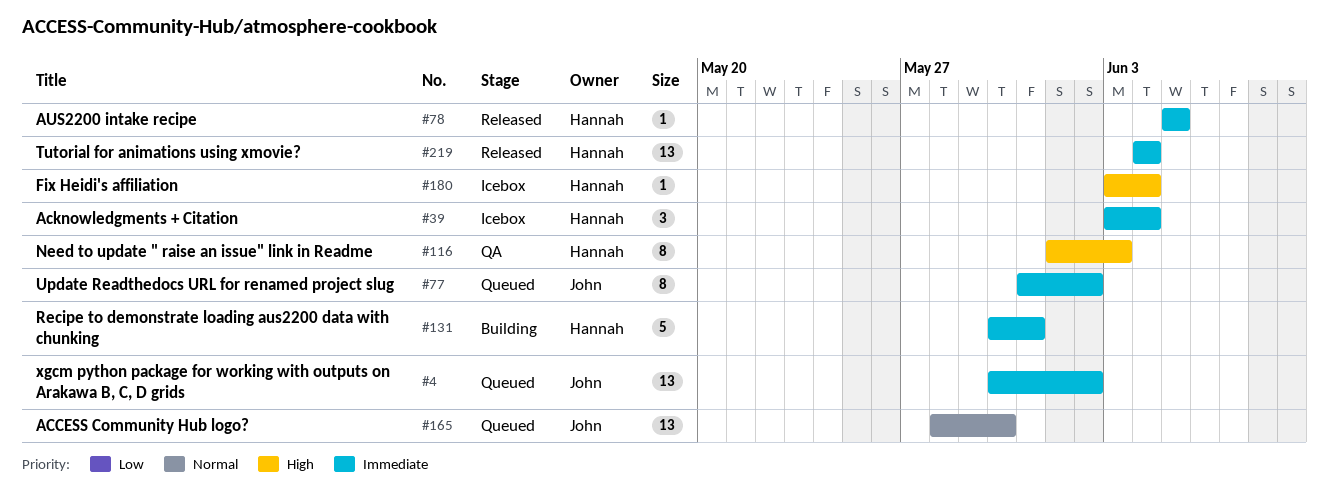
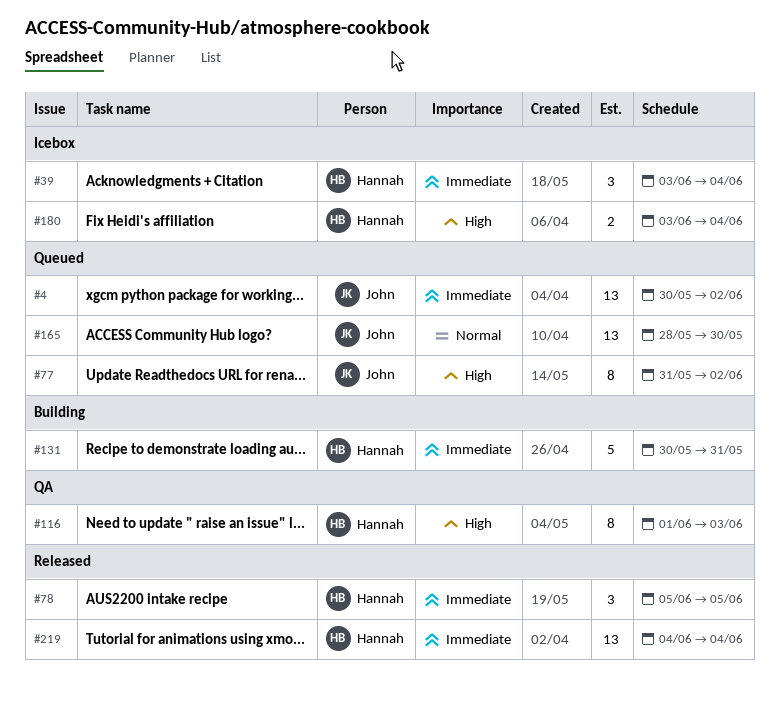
#77, priority: Immediate -> High
#78, estimate: 1 -> 3
#180, estimate: 1 -> 2

